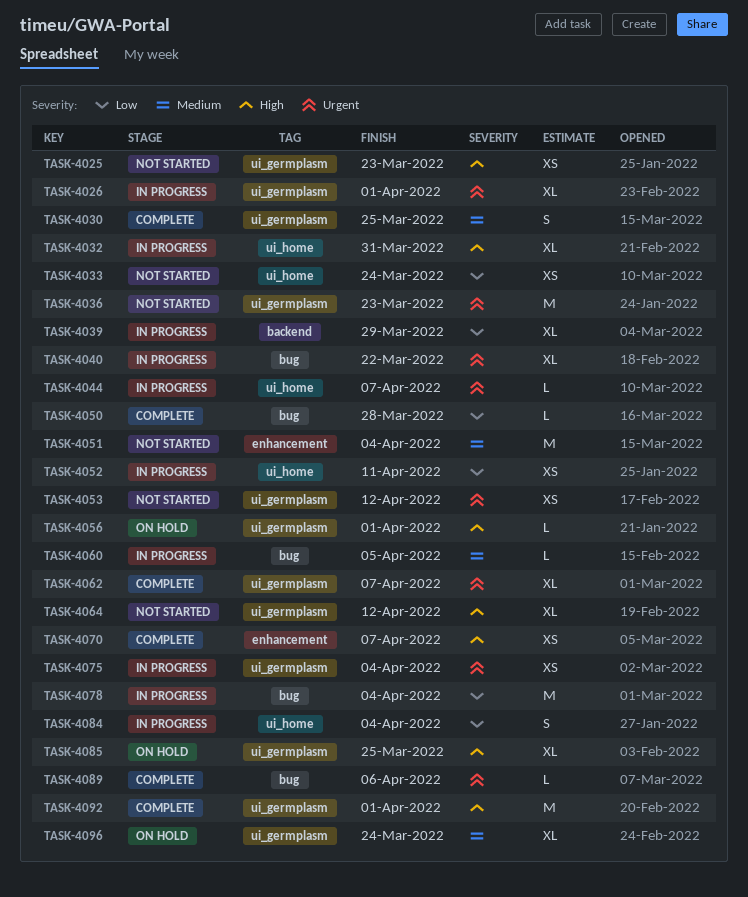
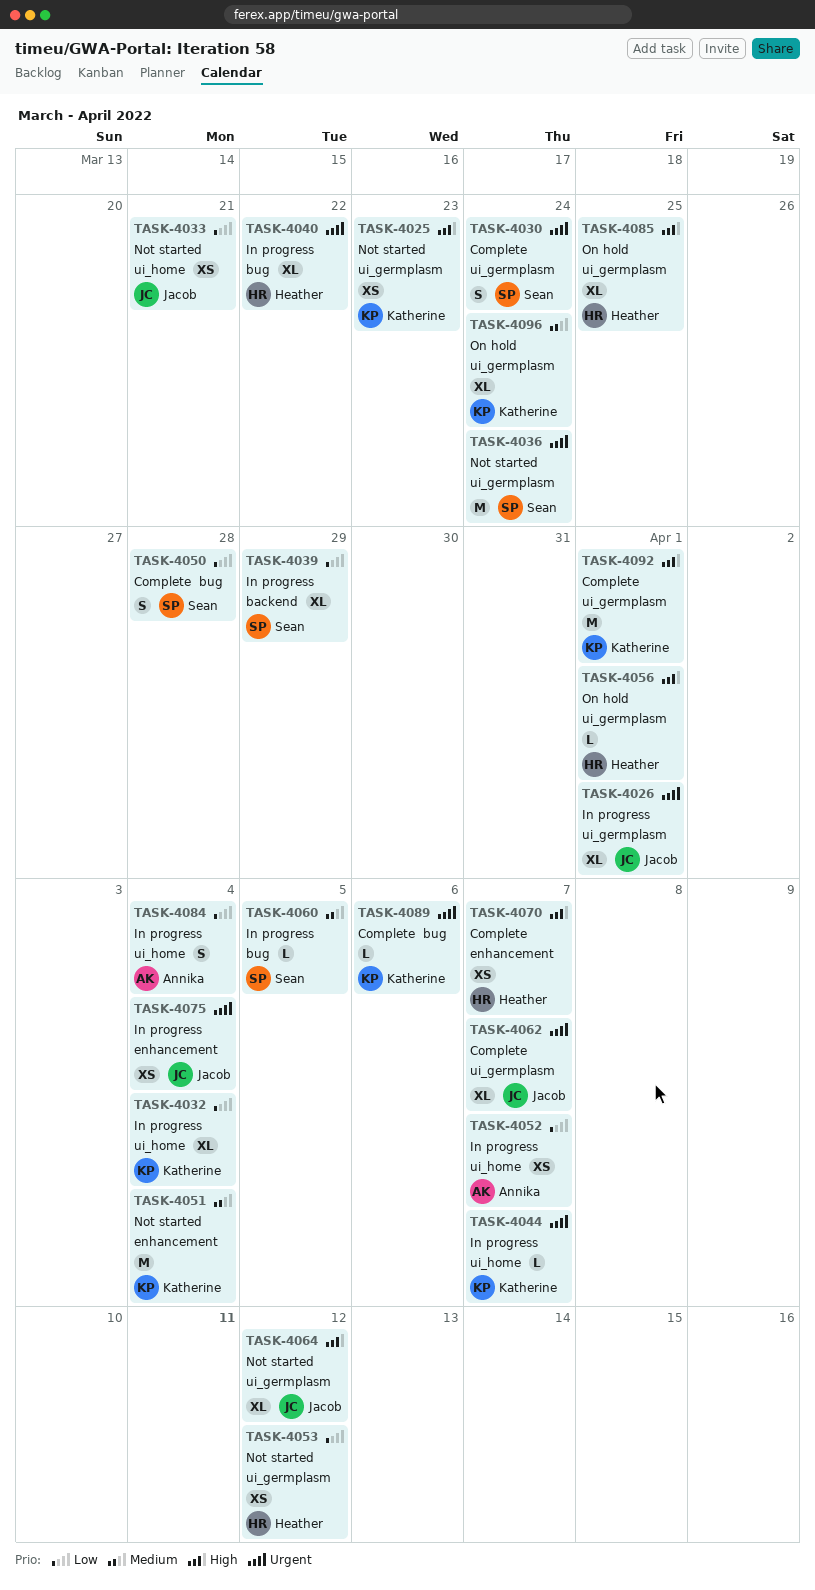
TASK-4030, priority: Medium -> Urgent
TASK-4030, due: Mar 25 -> Mar 24
TASK-4032, priority: High -> Low
TASK-4032, due: Mar 31 -> Apr 4
TASK-4033, due: Mar 24 -> Mar 21
TASK-4036, due: Mar 23 -> Mar 24
TASK-4050, estimate: L -> S
TASK-4052, due: Apr 11 -> Apr 7
TASK-4053, priority: Urgent -> Low
TASK-4075, label: ui_germplasm -> enhancement
TASK-4078: present -> none

